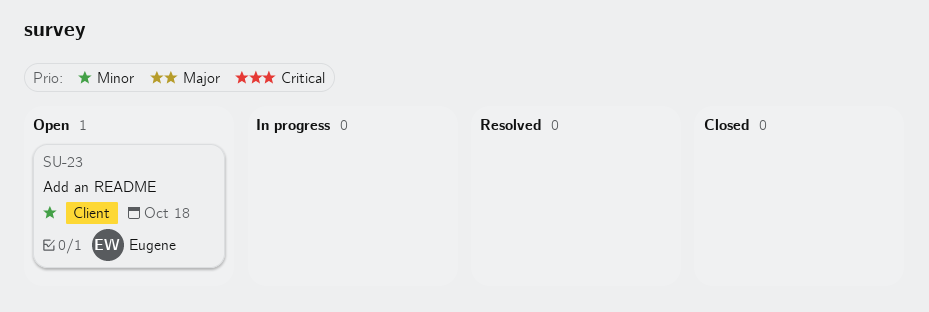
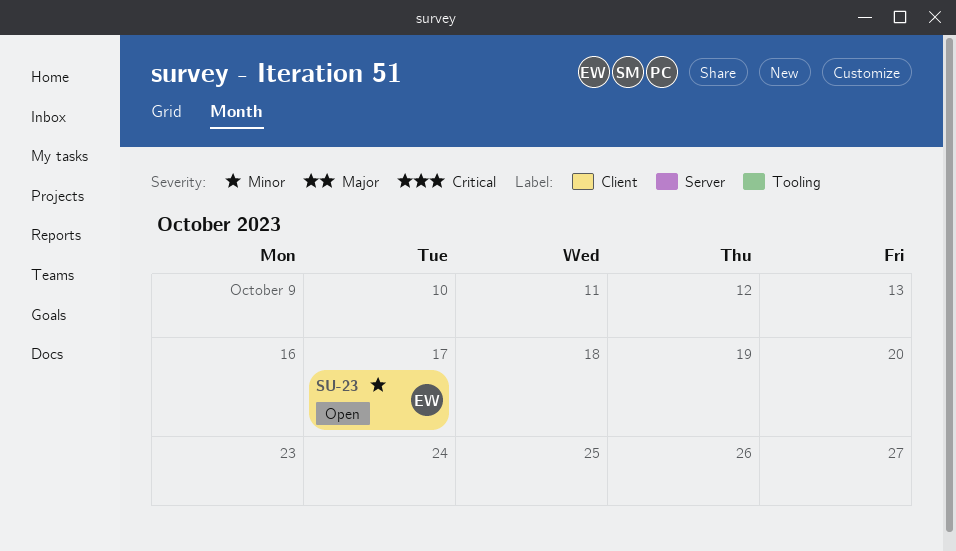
SU-23, due: Oct 18 -> Oct 17

